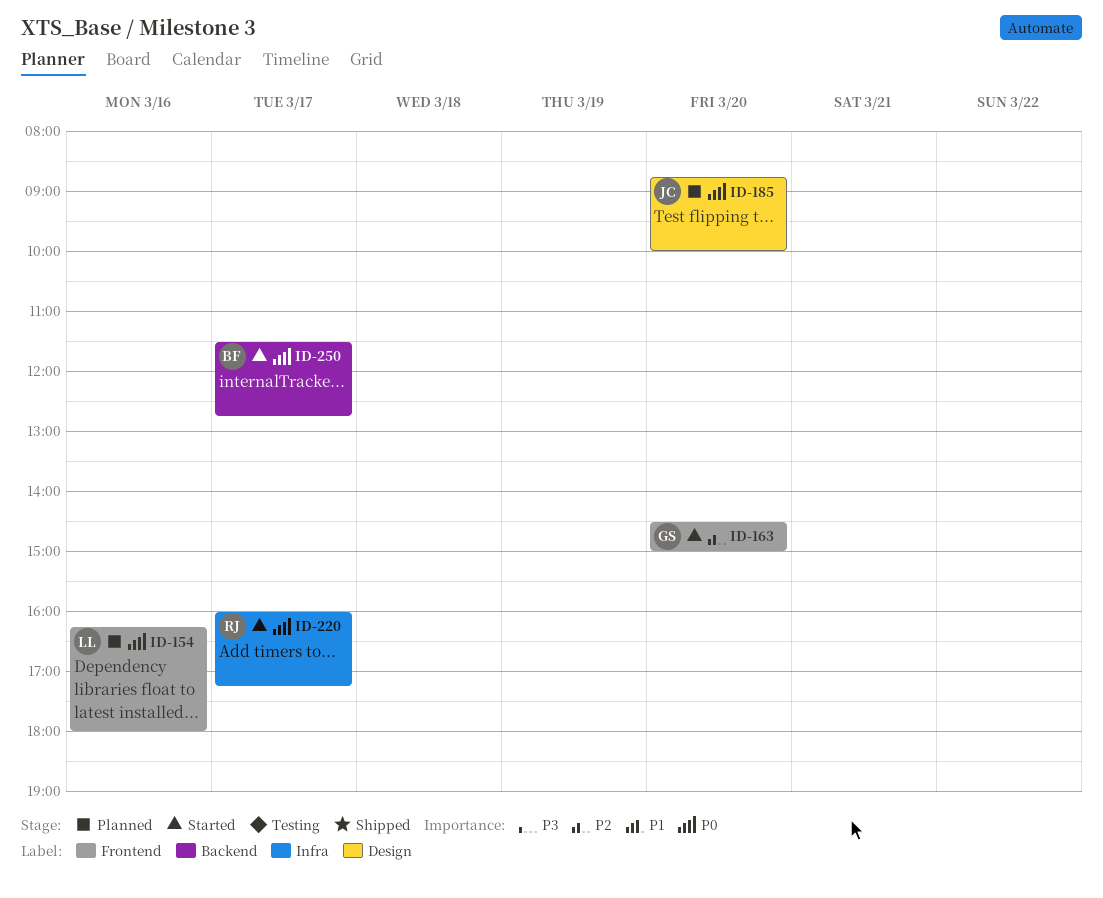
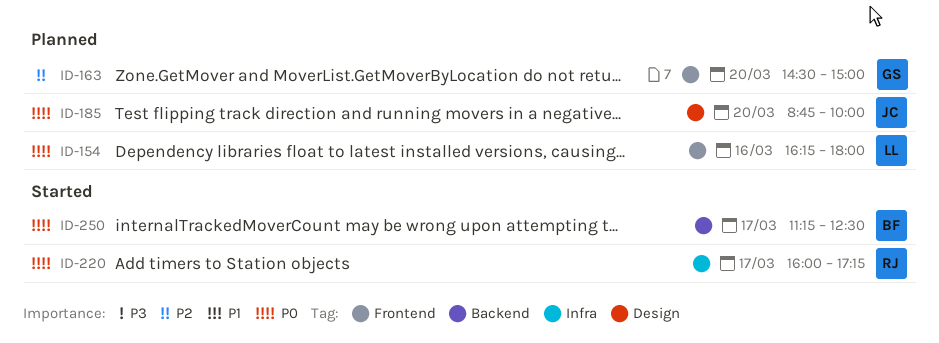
ID-163, status: Started -> Planned
ID-250, begins: 11:30 -> 11:15
ID-250, ends: 12:45 -> 12:30

